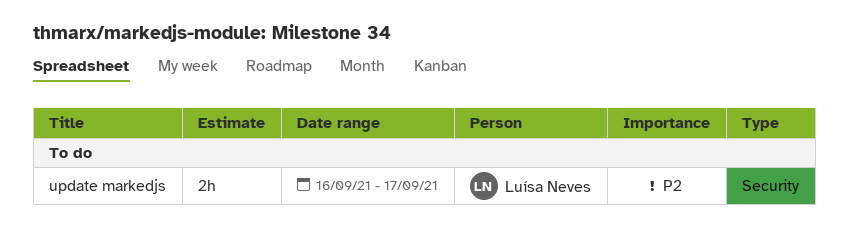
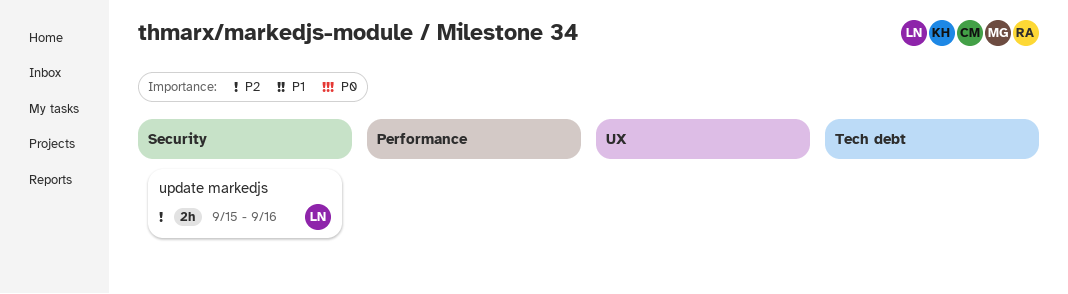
update markedjs, start: Sep 16 -> Sep 15
update markedjs, due: Sep 17 -> Sep 16

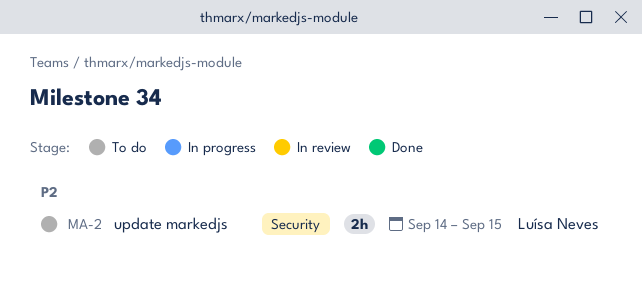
update markedjs, start: Sep 15 -> Sep 14
update markedjs, due: Sep 16 -> Sep 15

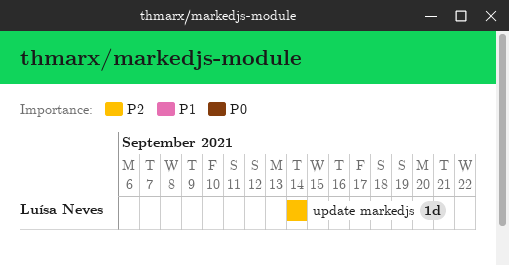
update markedjs, estimate: 2h -> 1d
update markedjs, due: Sep 15 -> Sep 14

